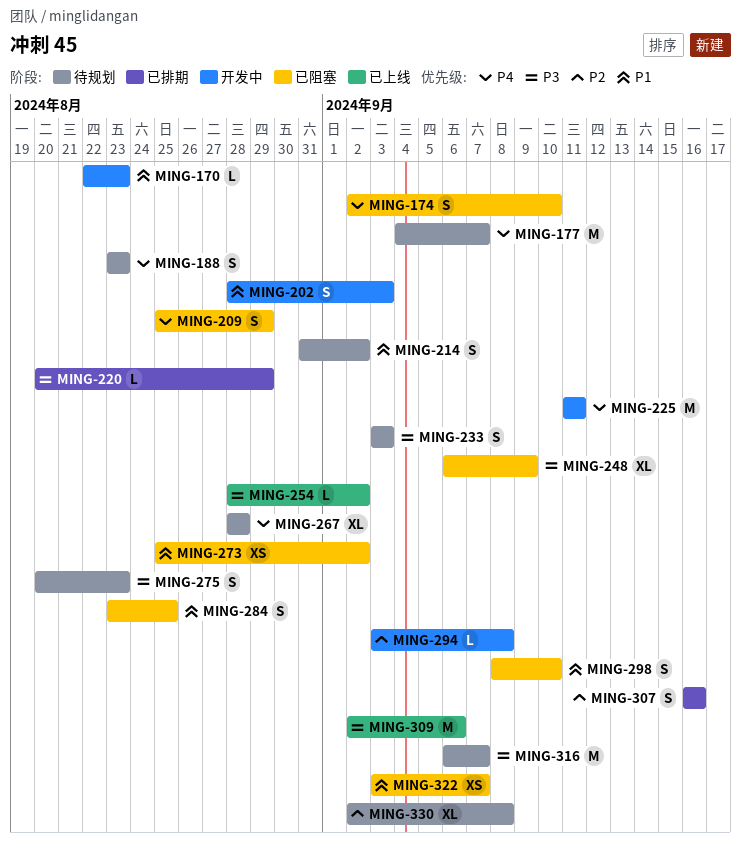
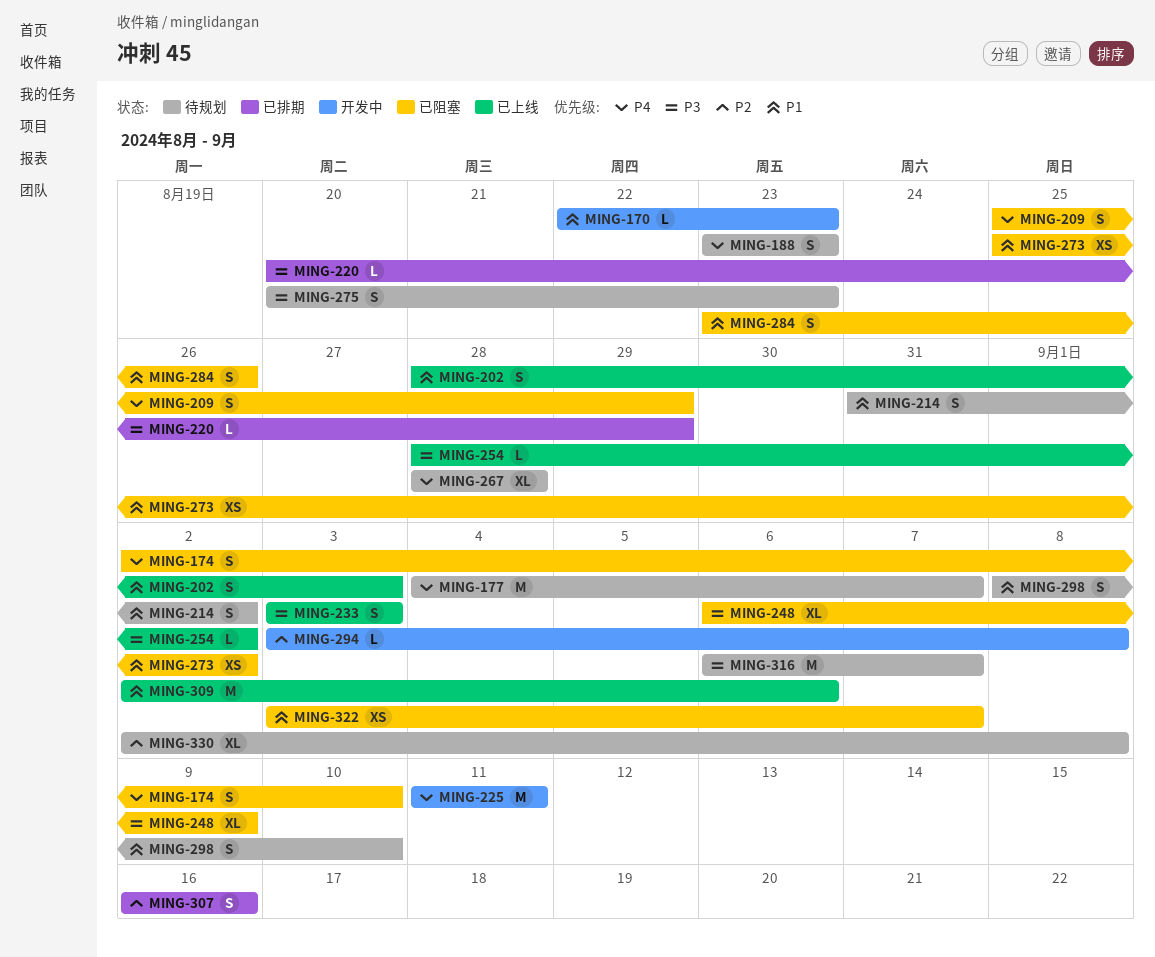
MING-202, status: 开发中 -> 已上线
MING-233, status: 待规划 -> 已上线
MING-284, due: Aug 25 -> Aug 26
MING-298, status: 已阻塞 -> 待规划
MING-309, priority: P3 -> P1

